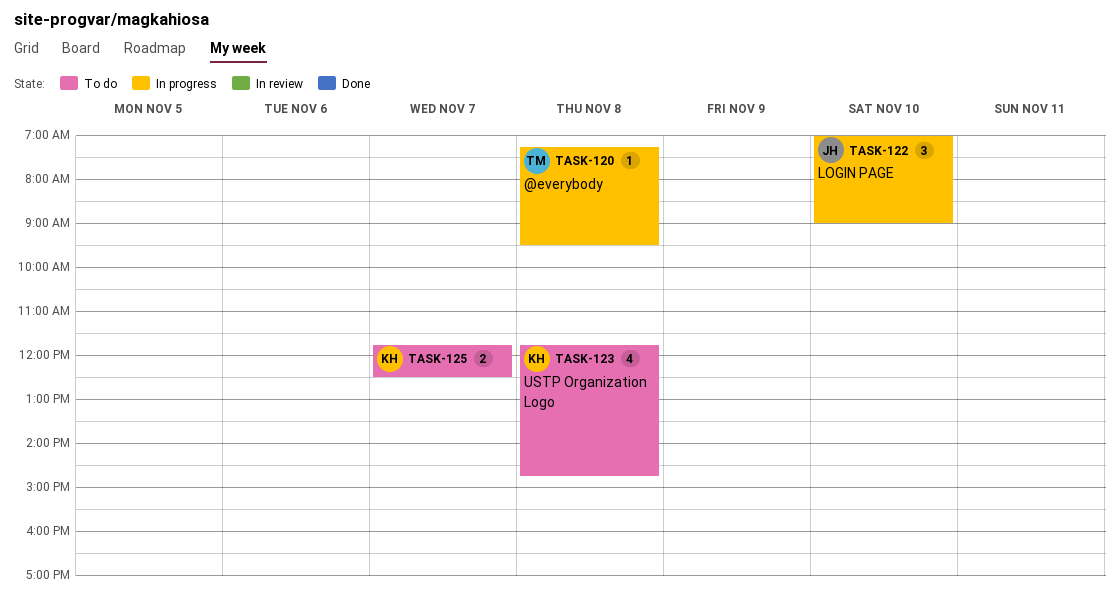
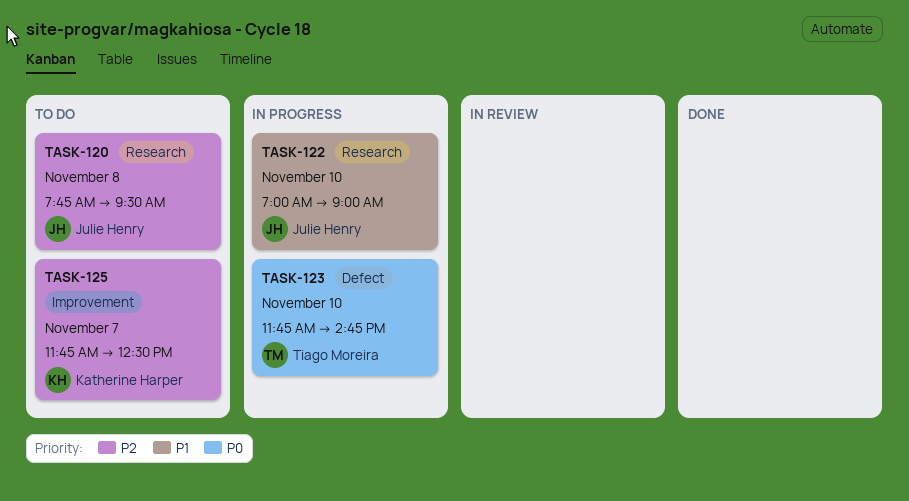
TASK-120, status: In progress -> To do
TASK-120, owner: Tiago Moreira -> Julie Henry
TASK-120, begins: 07:15 -> 07:45
TASK-123, status: To do -> In progress
TASK-123, owner: Katherine Harper -> Tiago Moreira
TASK-123, day: Nov 8 -> Nov 10

